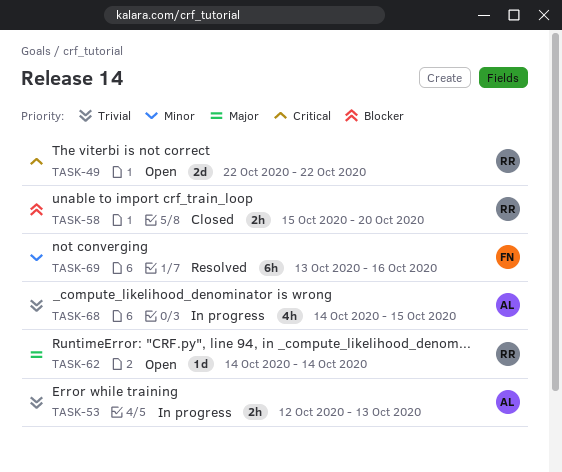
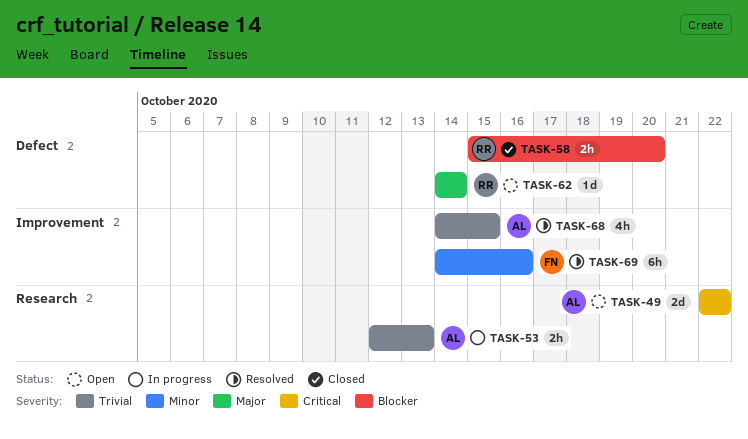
TASK-49, owner: RR -> AL
TASK-68, status: In progress -> Resolved
TASK-69, start: Oct 13 -> Oct 14

